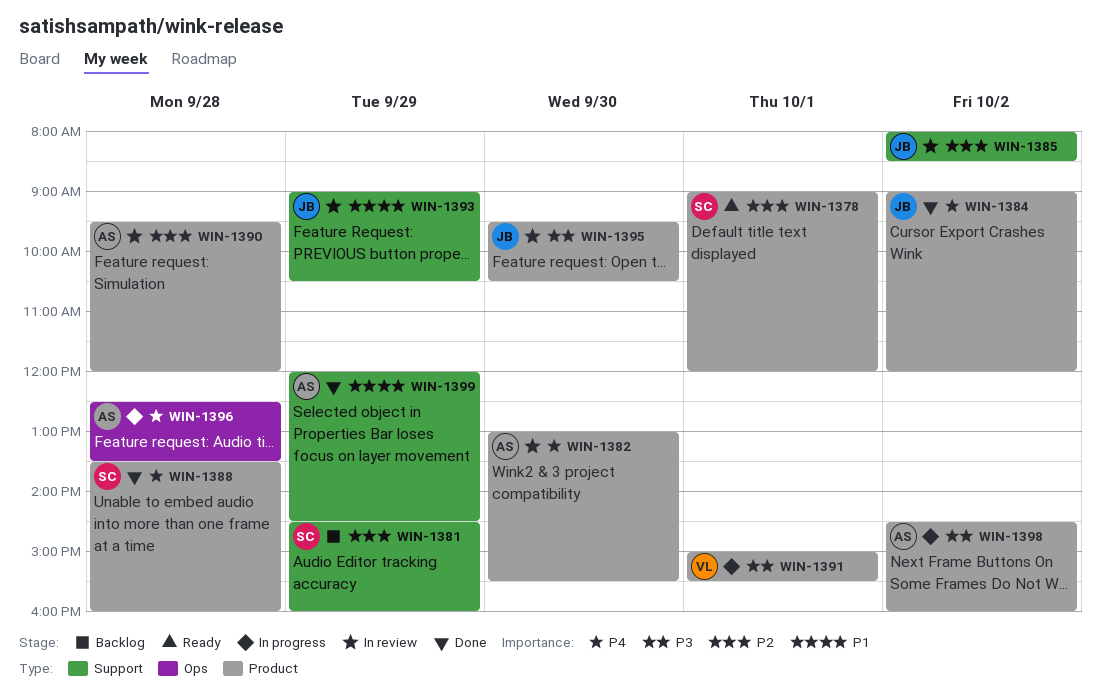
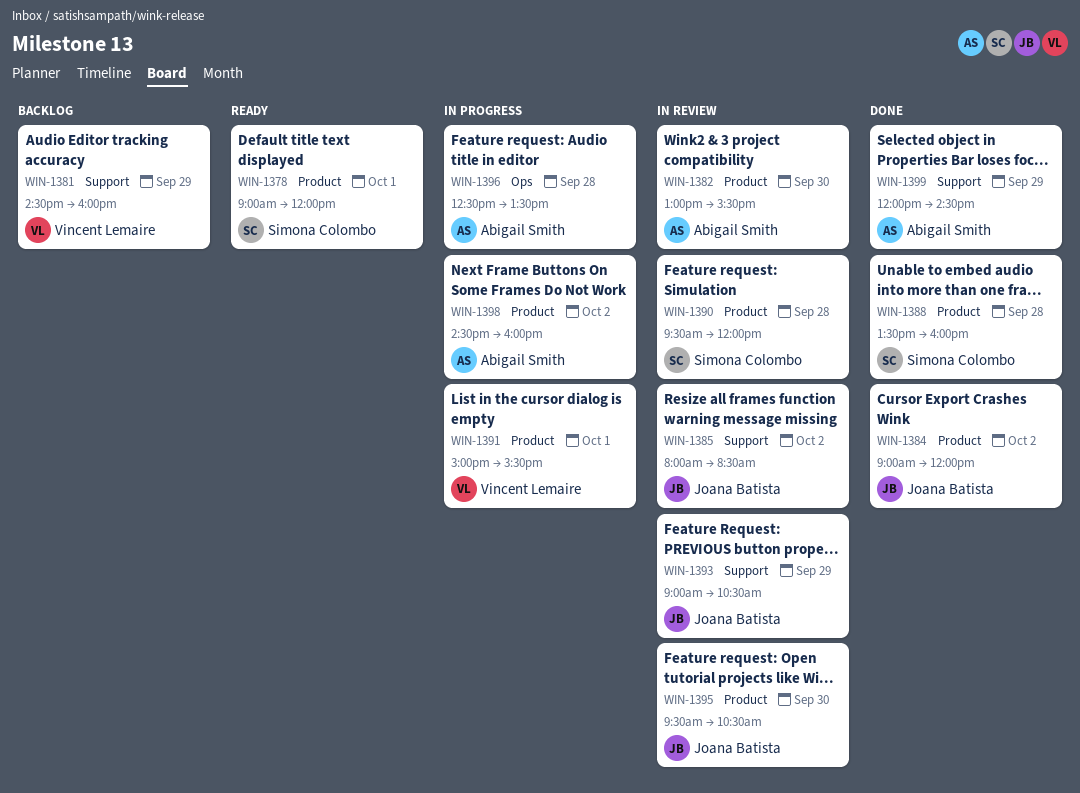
WIN-1381, owner: Simona Colombo -> Vincent Lemaire
WIN-1390, owner: Abigail Smith -> Simona Colombo

